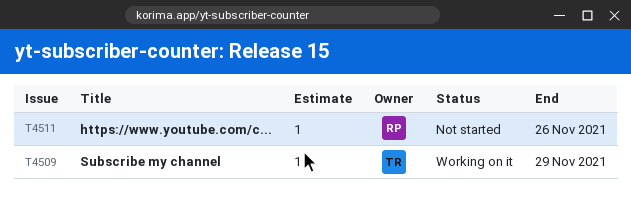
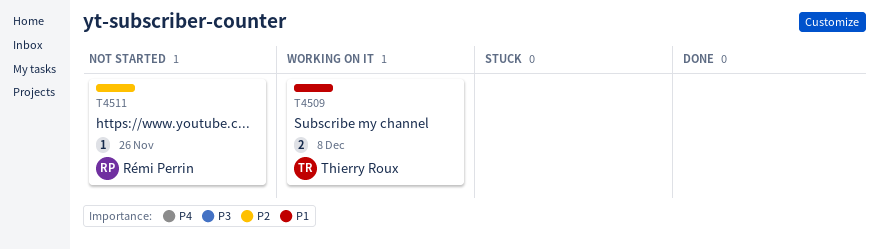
T4509, estimate: 1 -> 2
T4509, due: Nov 29 -> Dec 8

